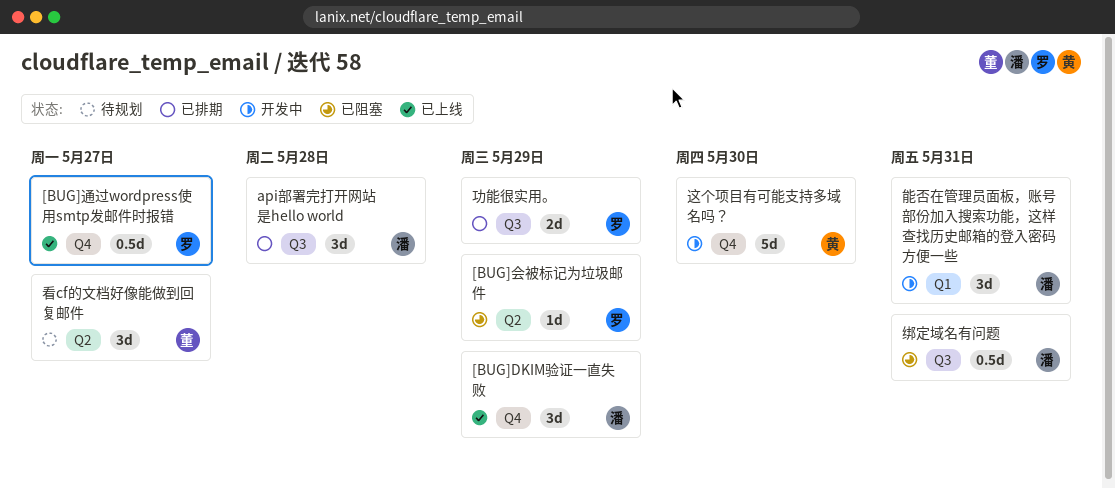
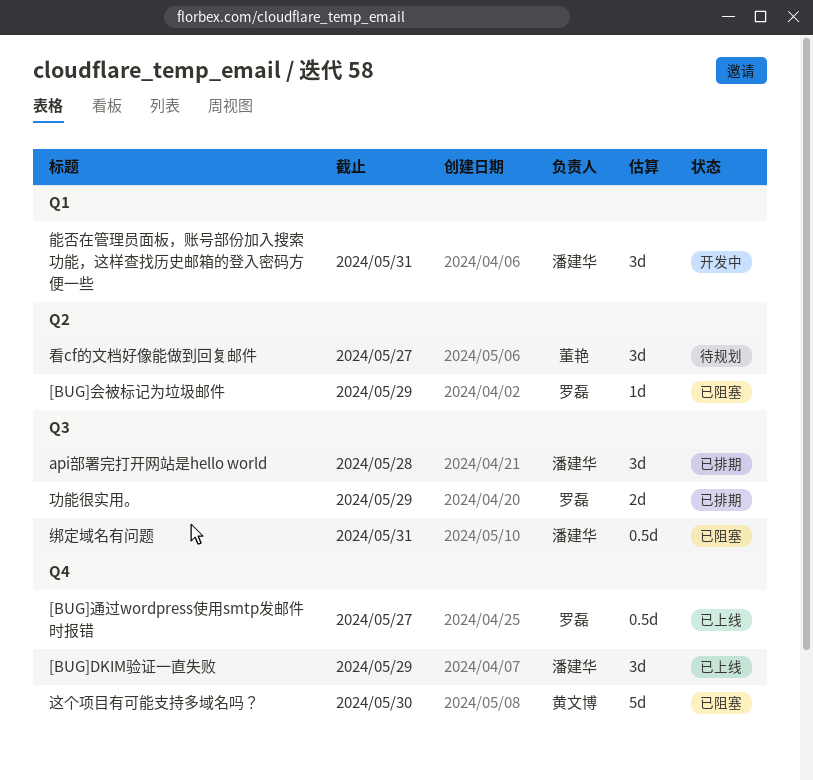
这个项目有可能支持多域名吗？, status: 开发中 -> 已阻塞

